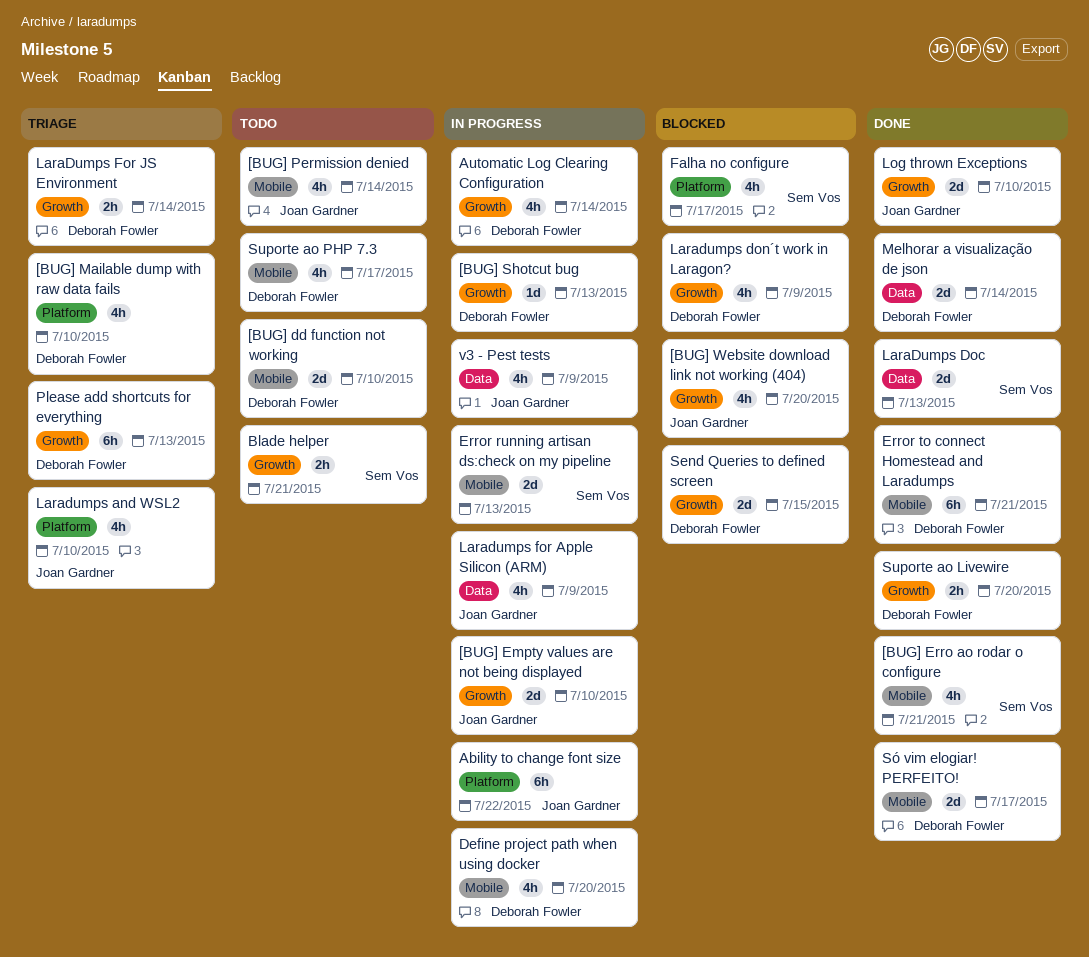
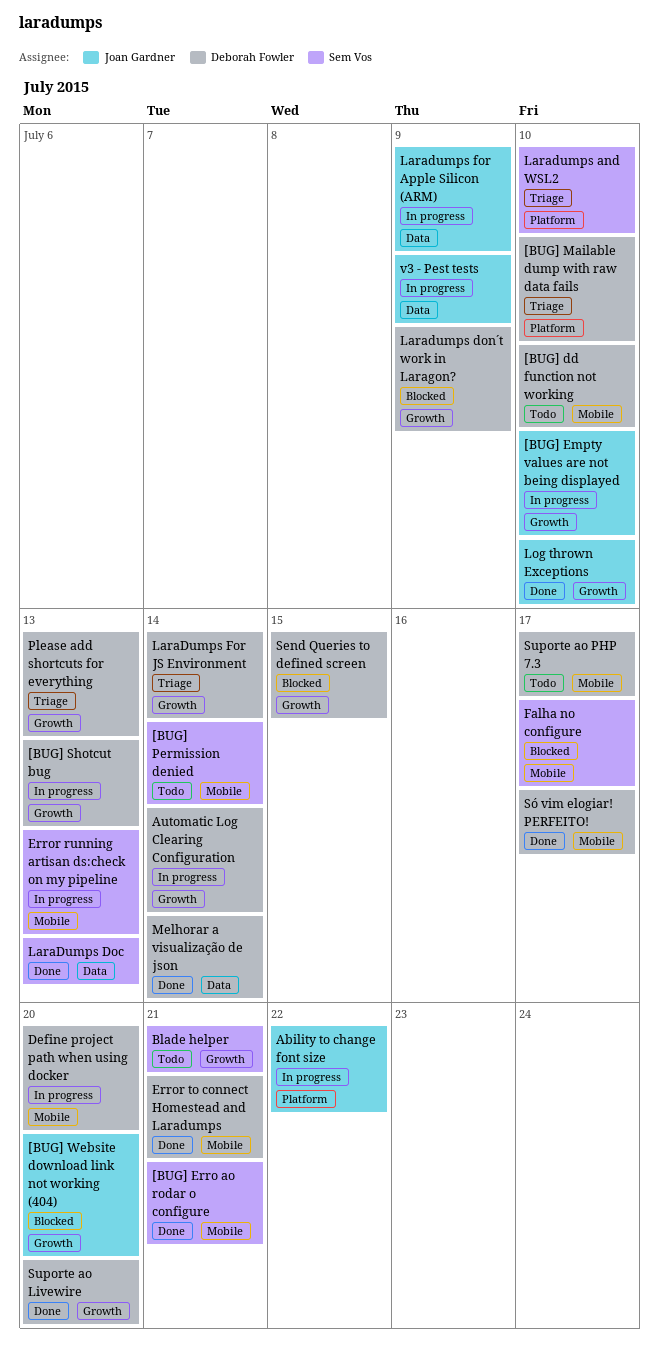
[BUG] Permission denied, owner: Joan Gardner -> Sem Vos
Falha no configure, label: Platform -> Mobile
Laradumps and WSL2, owner: Joan Gardner -> Sem Vos

